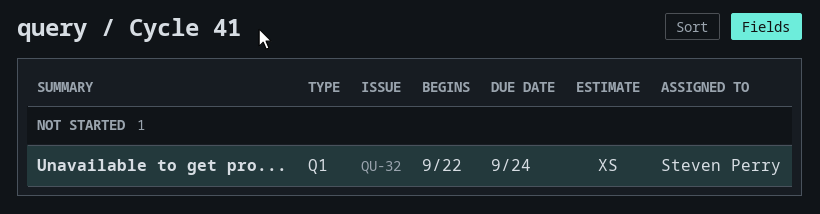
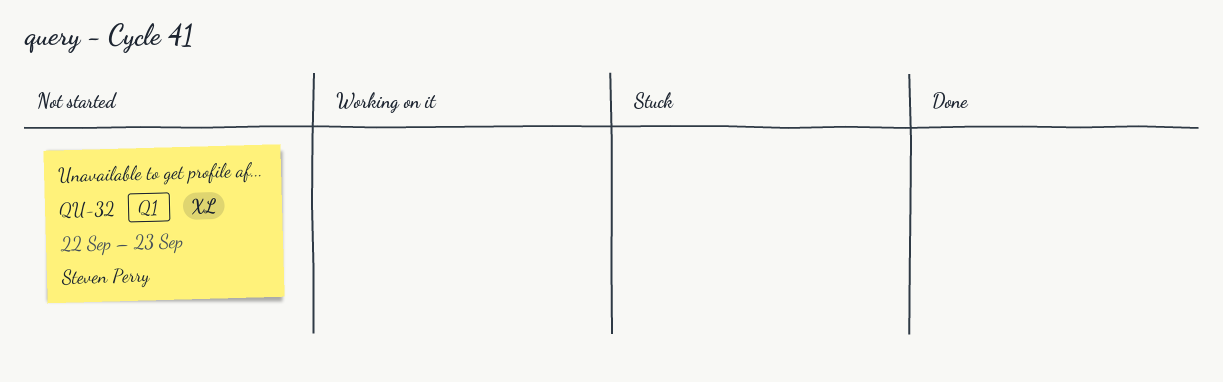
QU-32, estimate: XS -> XL
QU-32, due: Sep 24 -> Sep 23

